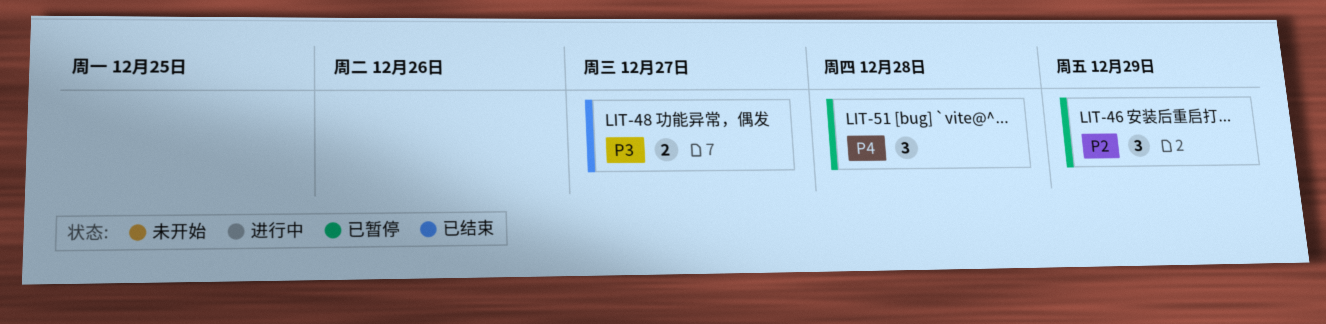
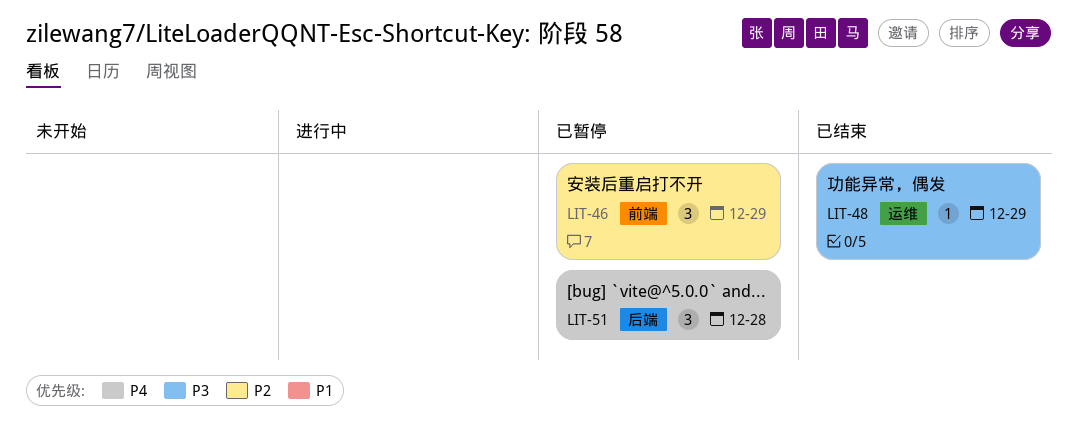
LIT-48, estimate: 2 -> 1
LIT-48, due: Dec 27 -> Dec 29

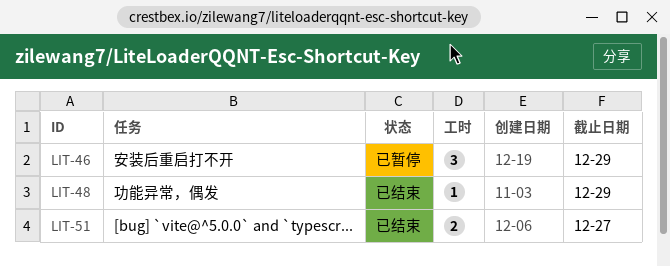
LIT-51, status: 已暂停 -> 已结束
LIT-51, estimate: 3 -> 2
LIT-51, due: Dec 28 -> Dec 27

